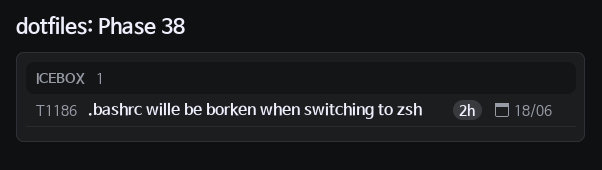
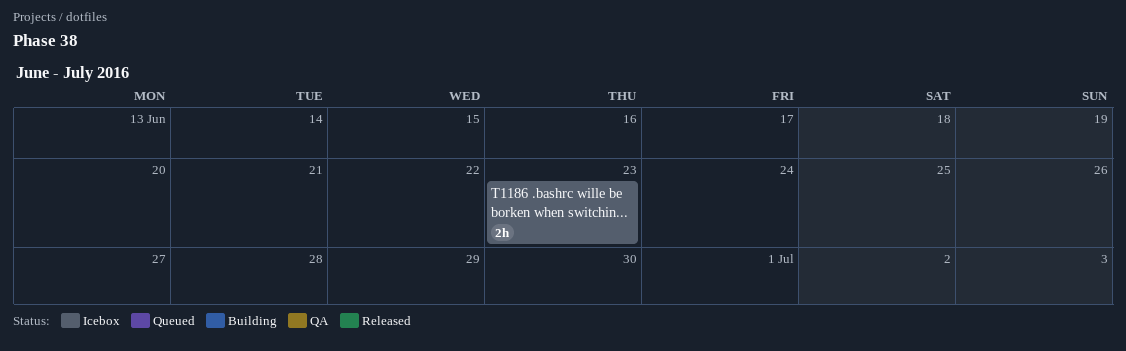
T1186, due: Jun 18 -> Jun 23

